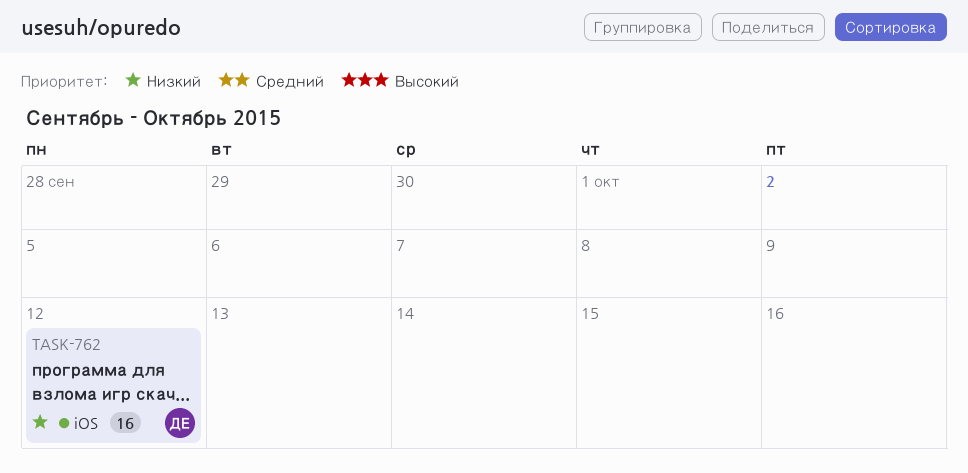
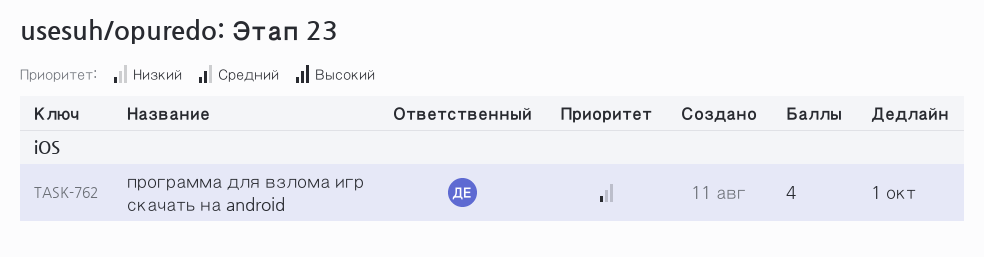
TASK-762, estimate: 16 -> 4
TASK-762, due: Oct 12 -> Oct 1

